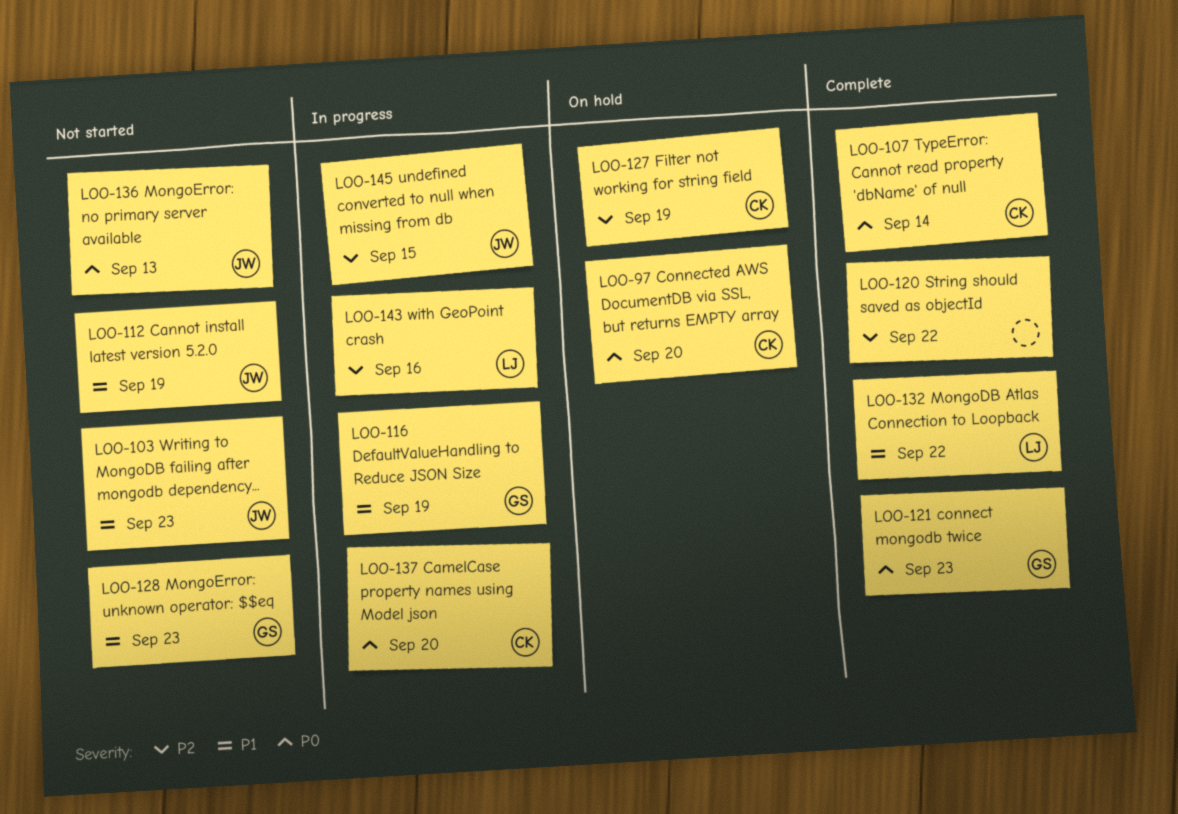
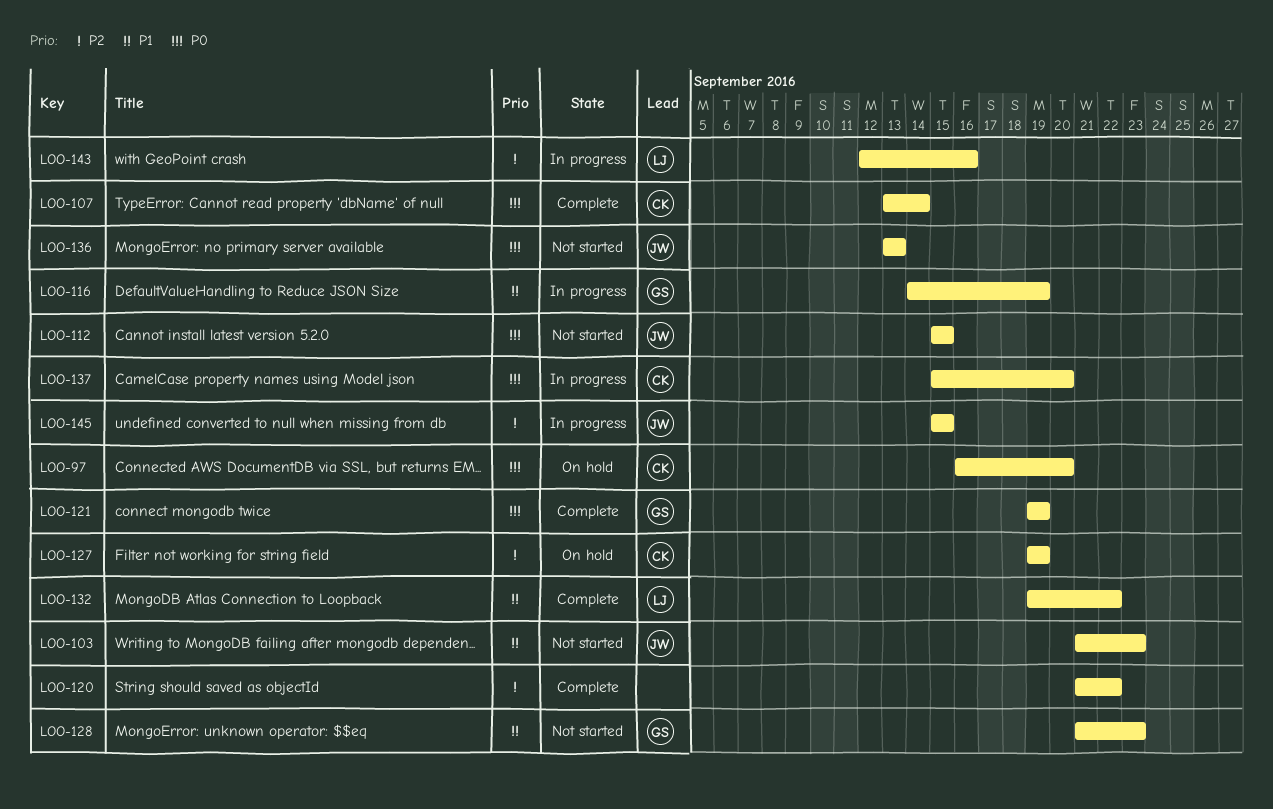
LOO-112, priority: P1 -> P0
LOO-112, due: Sep 19 -> Sep 15
LOO-121, due: Sep 23 -> Sep 19

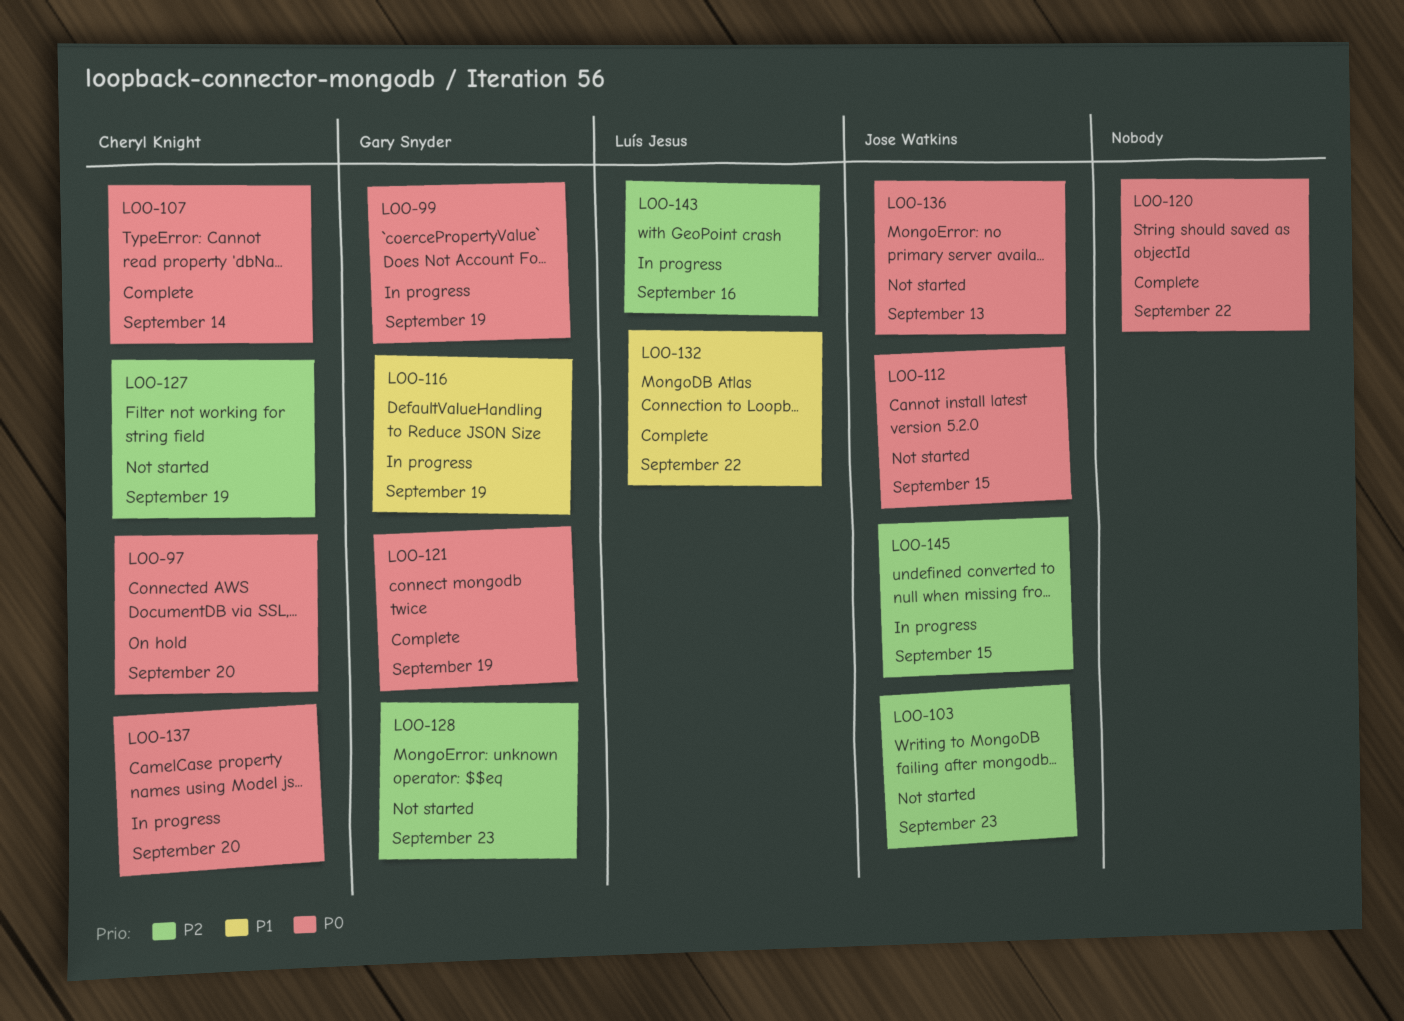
LOO-99: none -> present
LOO-103, priority: P1 -> P2
LOO-120, priority: P2 -> P0
LOO-127, status: On hold -> Not started
LOO-128, priority: P1 -> P2

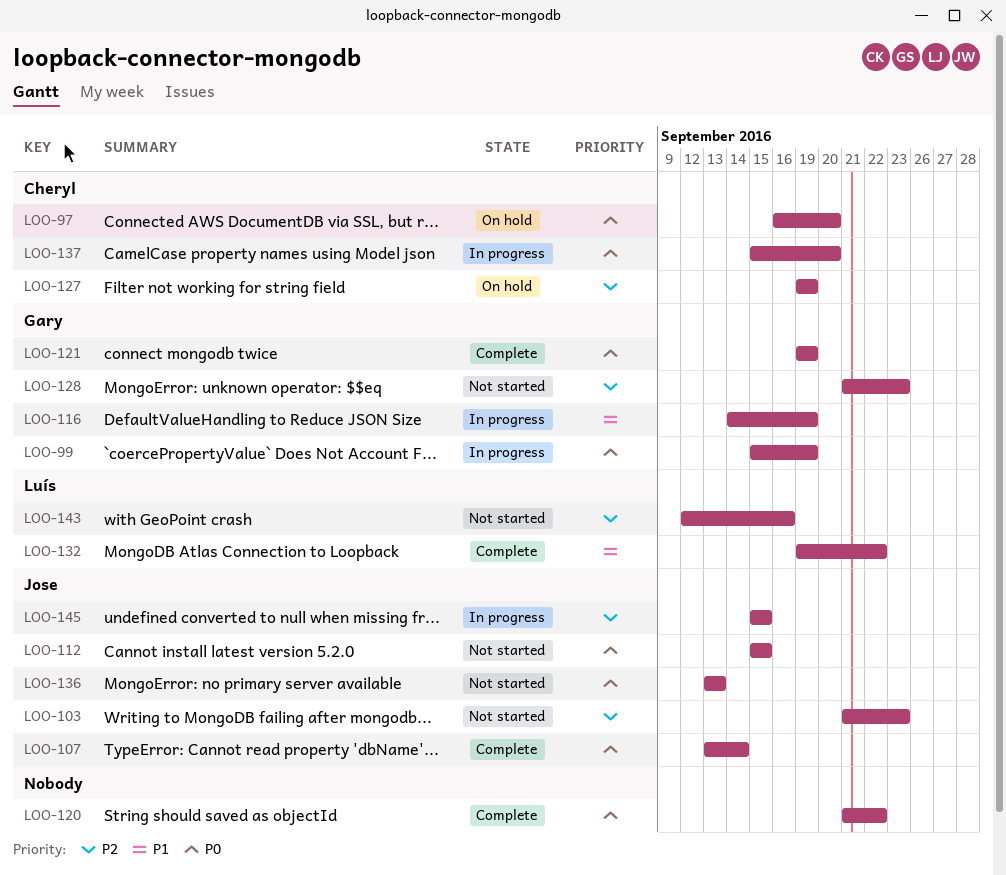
LOO-107, owner: Cheryl Knight -> Jose Watkins
LOO-127, status: Not started -> On hold
LOO-143, status: In progress -> Not started

